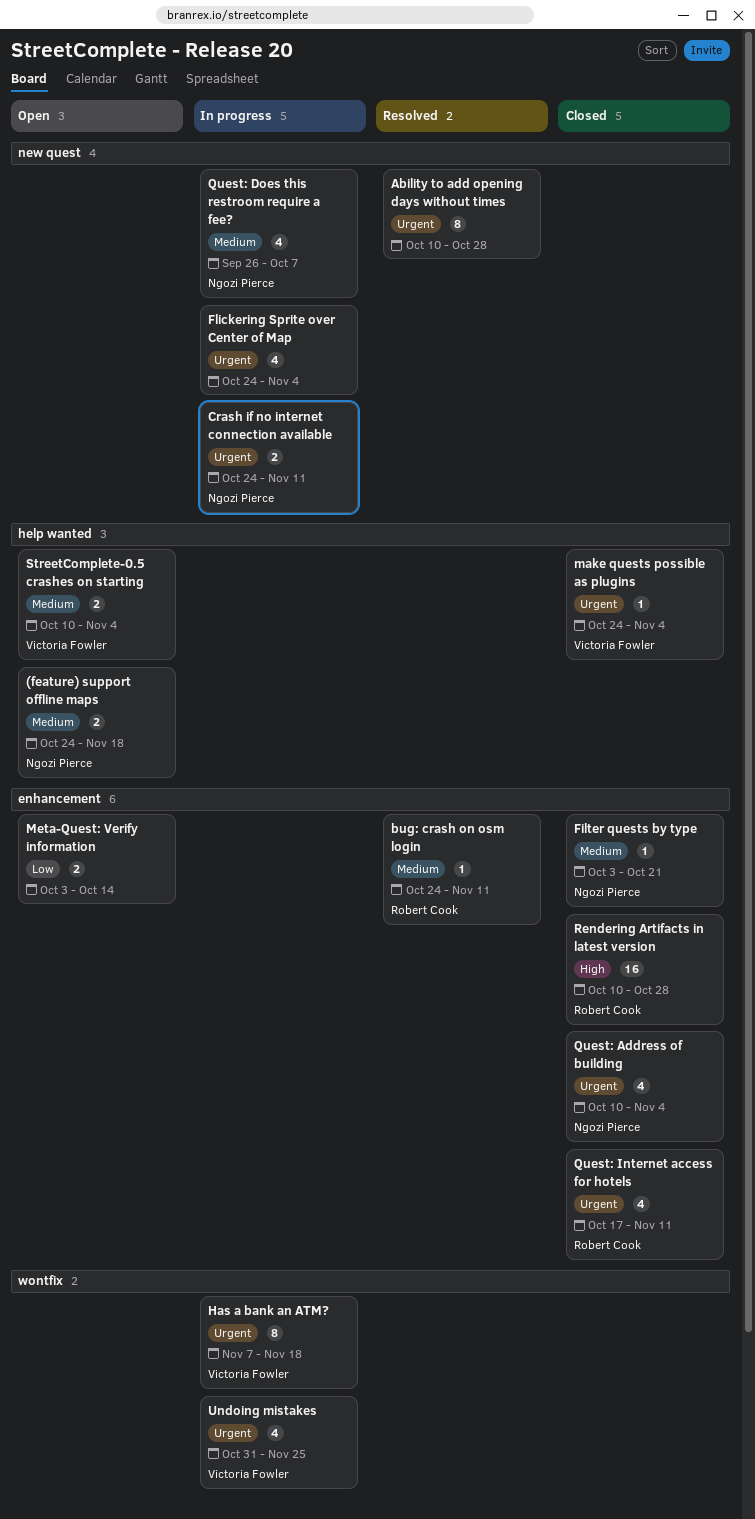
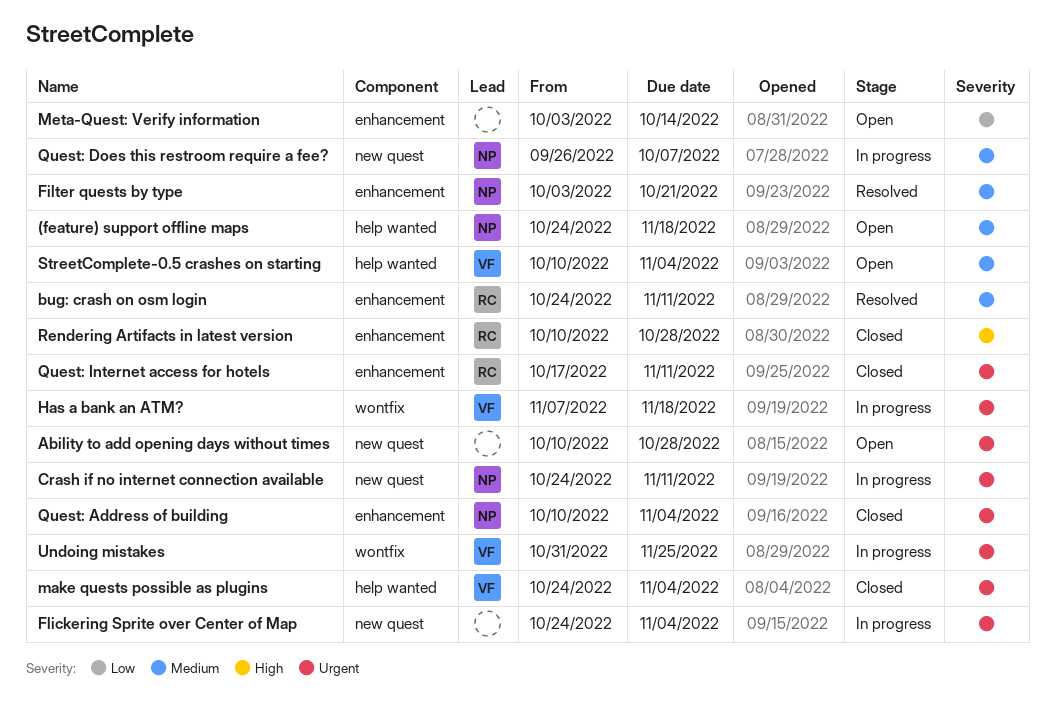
Ability to add opening days without times, status: Resolved -> Open
Filter quests by type, status: Closed -> Resolved

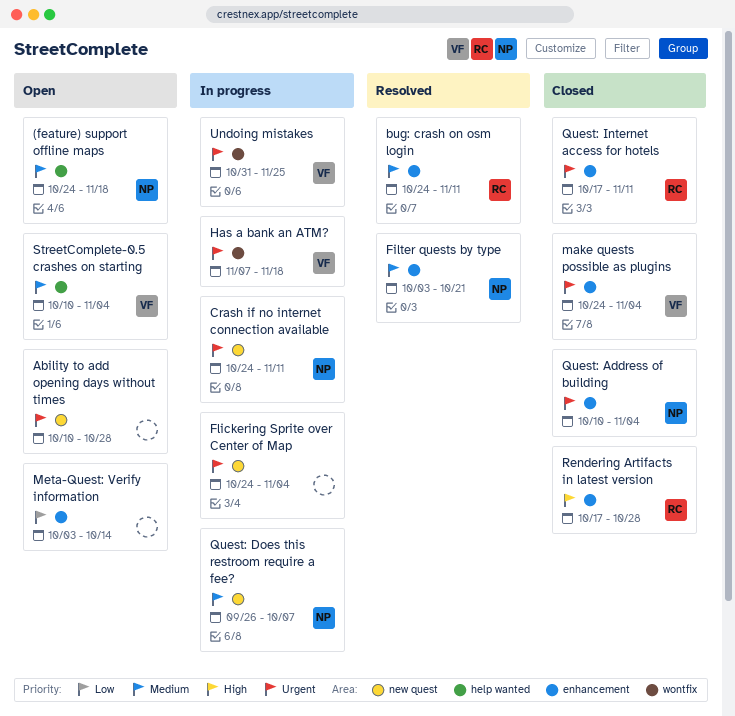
make quests possible as plugins, label: help wanted -> enhancement
Rendering Artifacts in latest version, start: Oct 10 -> Oct 17

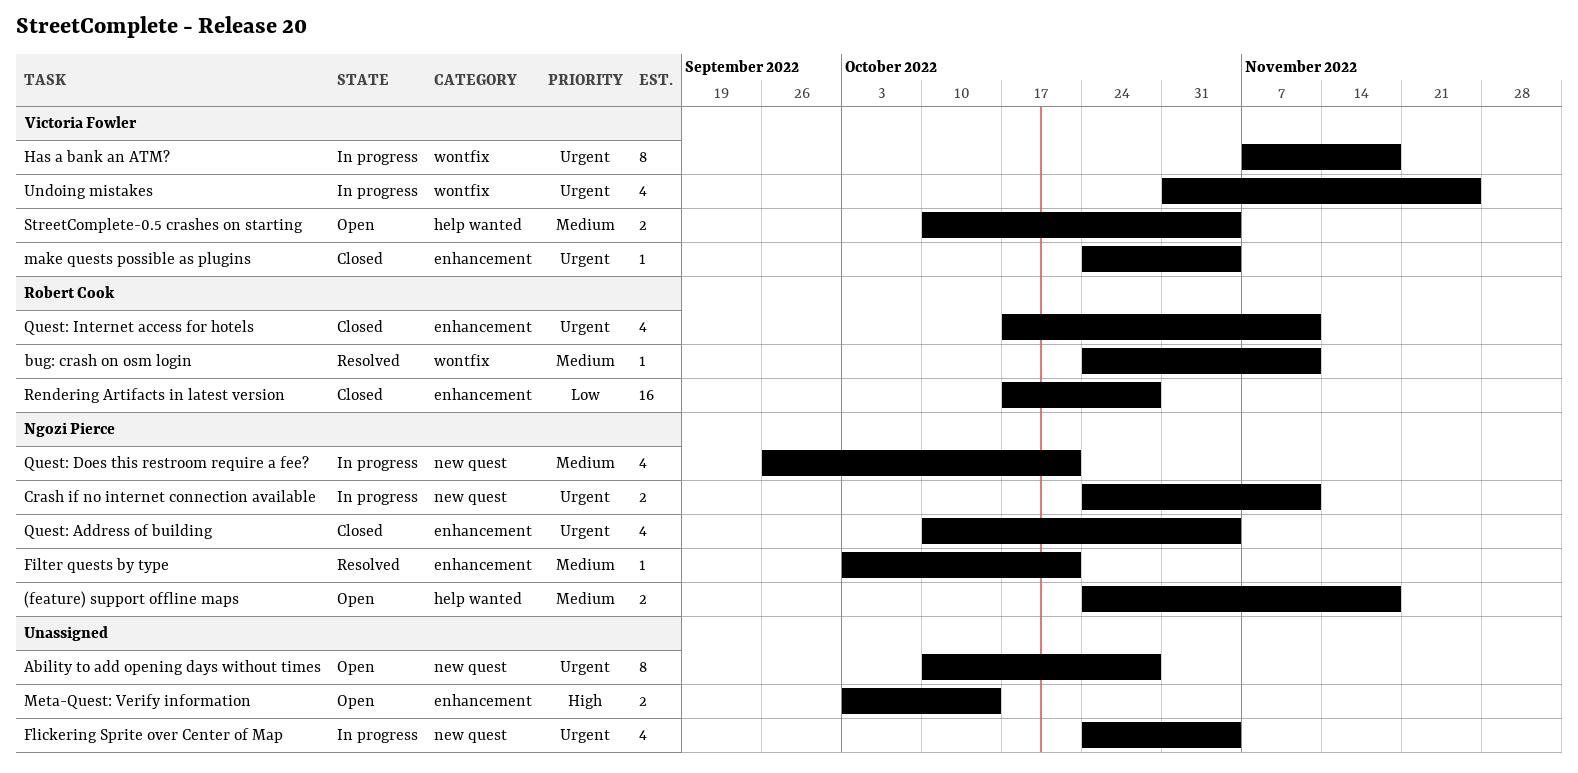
bug: crash on osm login, label: enhancement -> wontfix
Meta-Quest: Verify information, priority: Low -> High
Quest: Does this restroom require a fee?, due: Oct 7 -> Oct 21
Rendering Artifacts in latest version, priority: High -> Low

